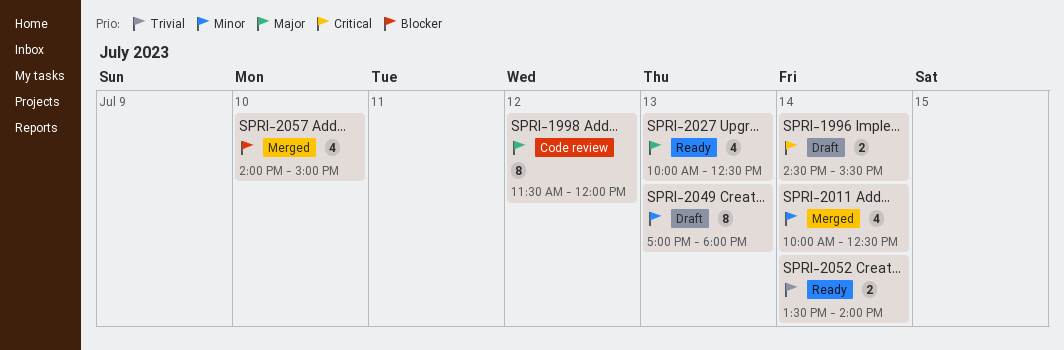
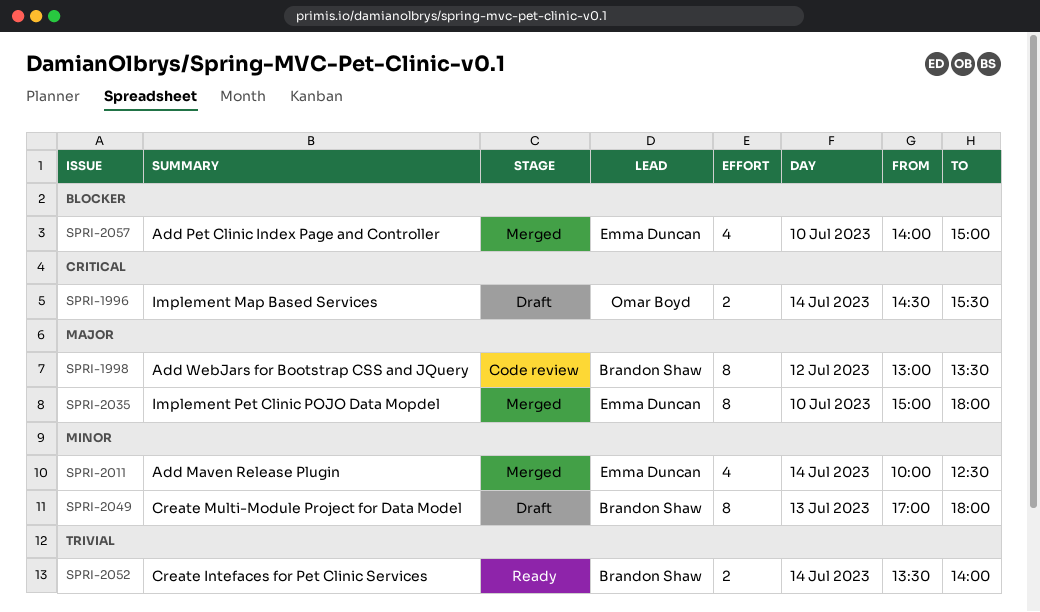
SPRI-1998, begins: 11:30 -> 13:00
SPRI-1998, ends: 12:00 -> 13:30
SPRI-2027: present -> none
SPRI-2035: none -> present

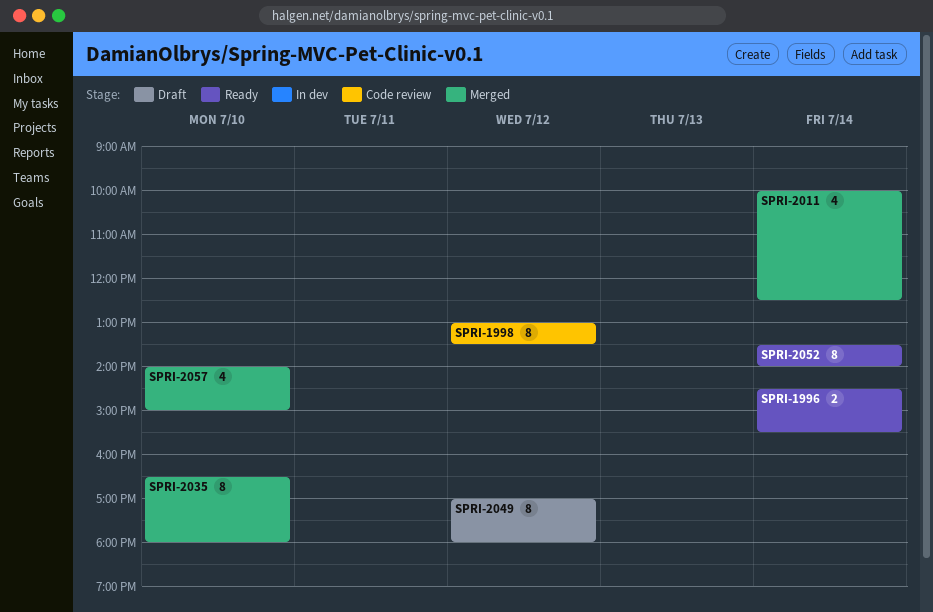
SPRI-1996, status: Draft -> Ready
SPRI-2035, begins: 15:00 -> 16:30
SPRI-2049, day: Jul 13 -> Jul 12
SPRI-2052, estimate: 2 -> 8

